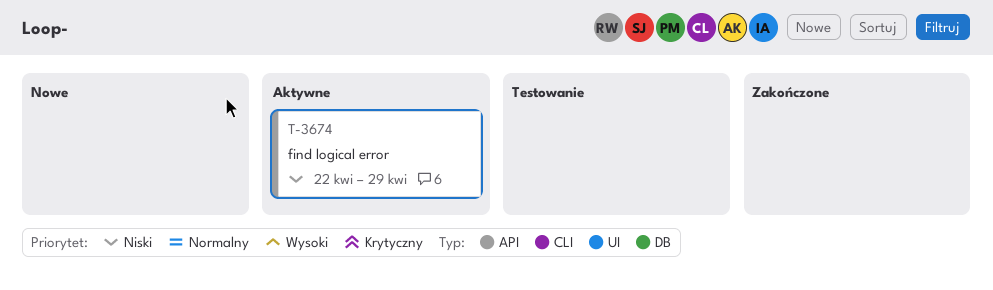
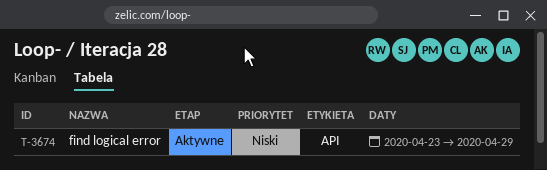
T-3674, start: Apr 22 -> Apr 23

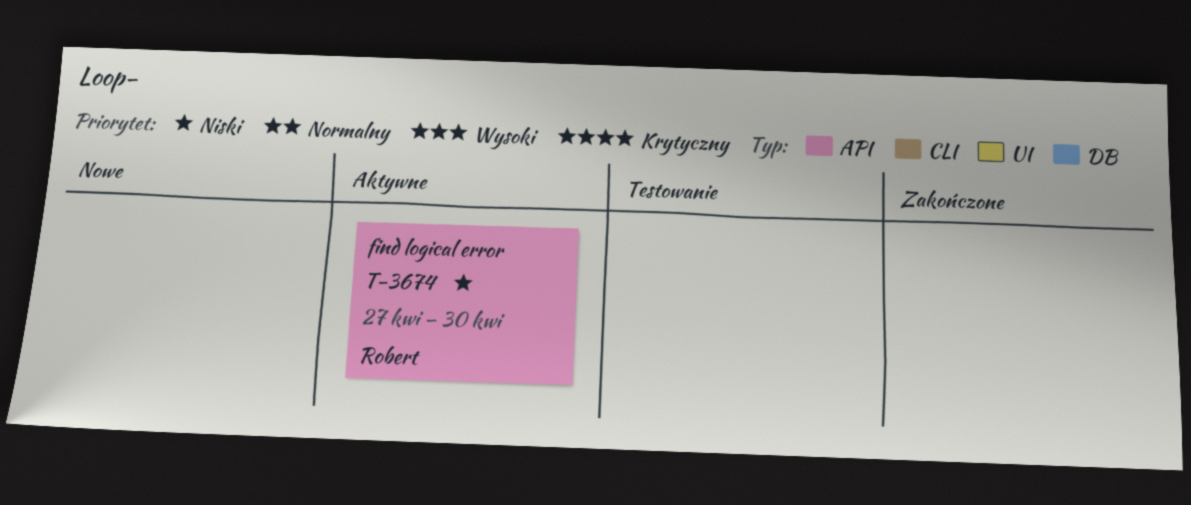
T-3674, start: Apr 23 -> Apr 27
T-3674, due: Apr 29 -> Apr 30

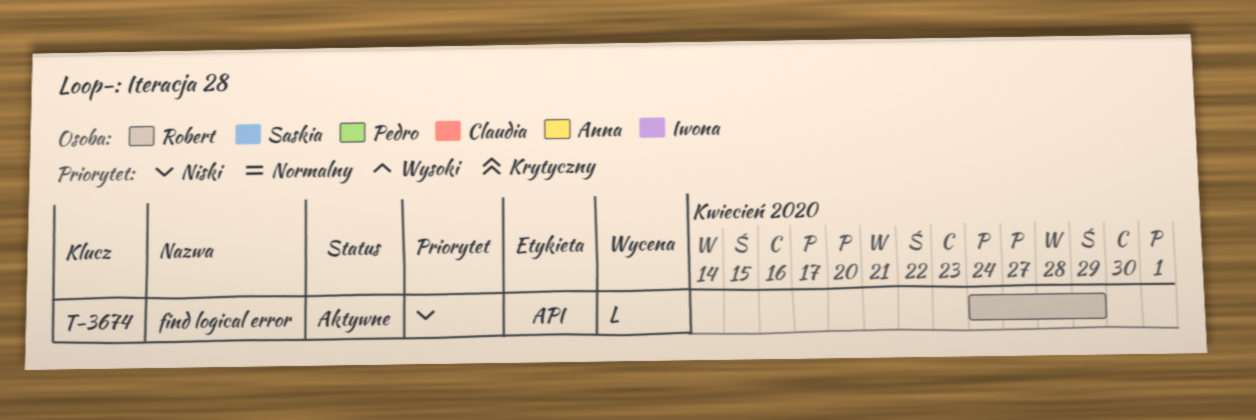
T-3674, start: Apr 27 -> Apr 24
T-3674, due: Apr 30 -> Apr 29

